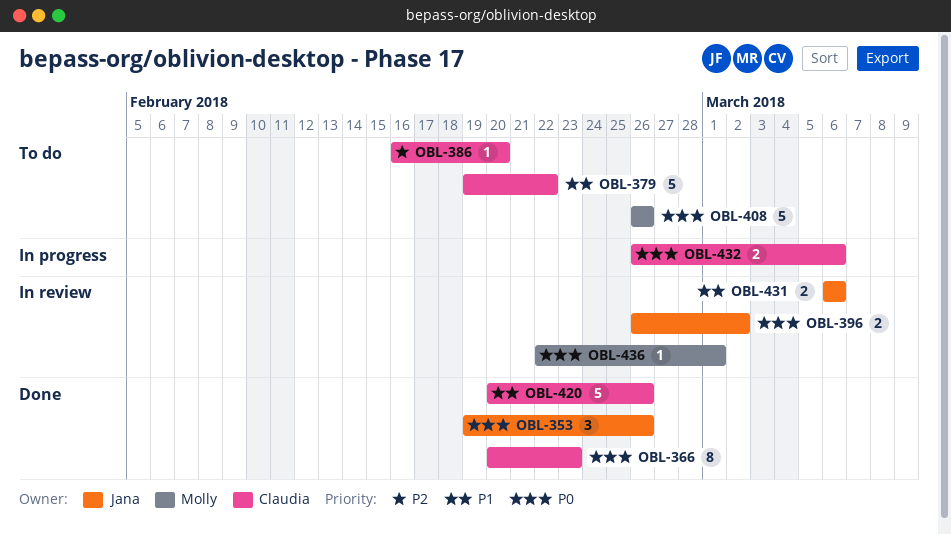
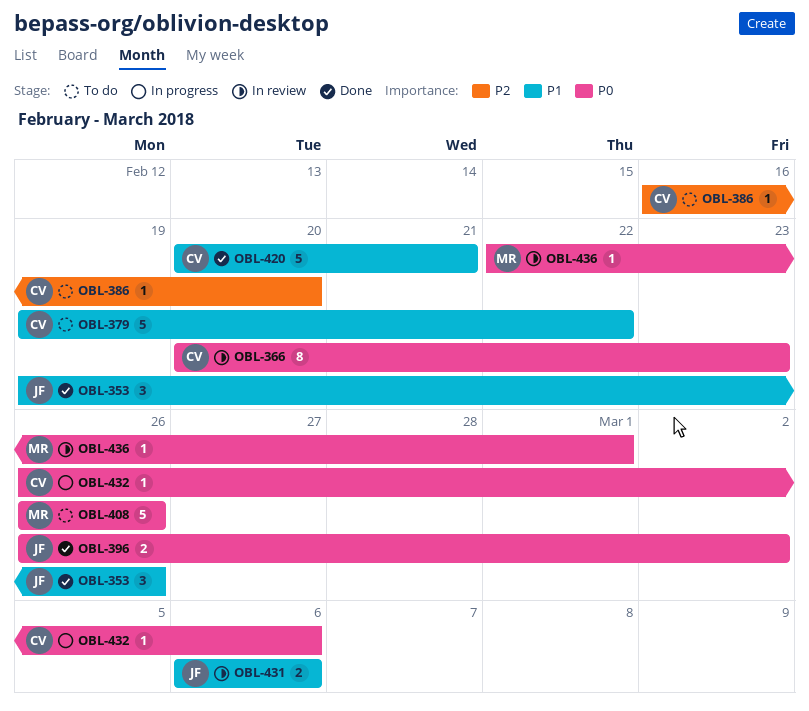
OBL-353, priority: P0 -> P1
OBL-366, status: Done -> In review
OBL-396, status: In review -> Done
OBL-420, due: Feb 26 -> Feb 21
OBL-432, estimate: 2 -> 1

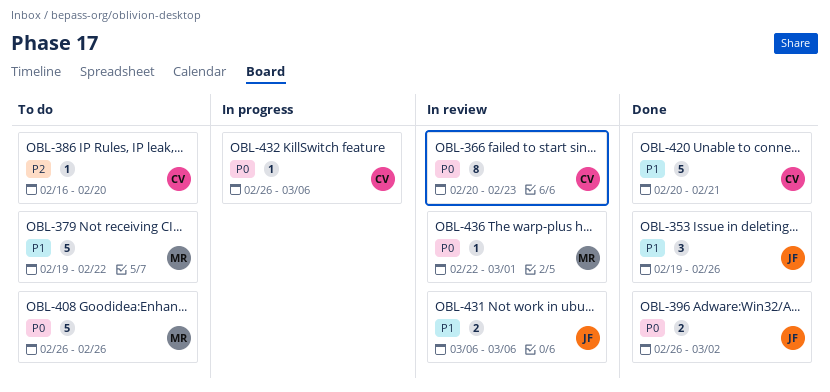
OBL-379, owner: CV -> MR

